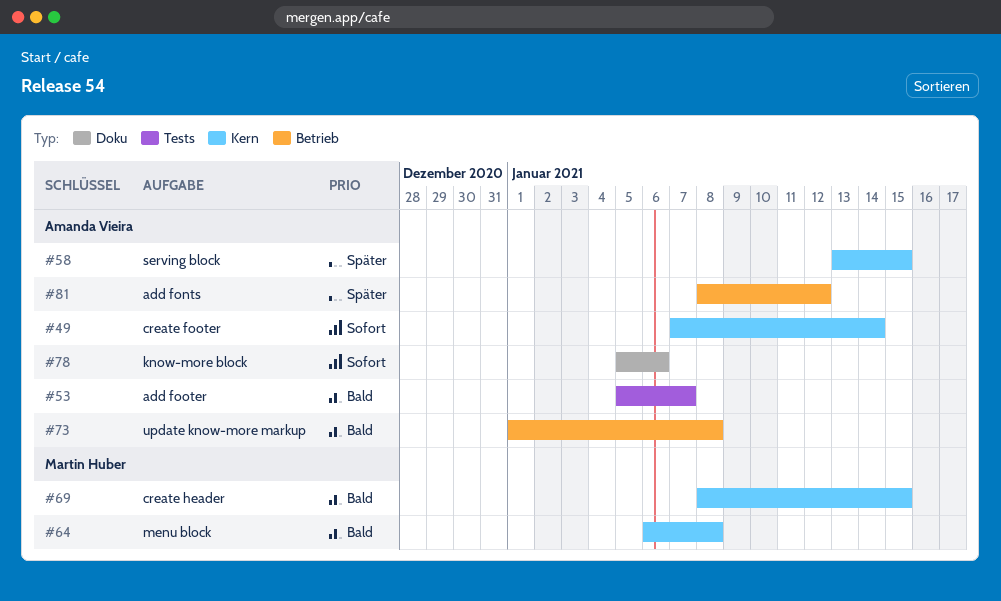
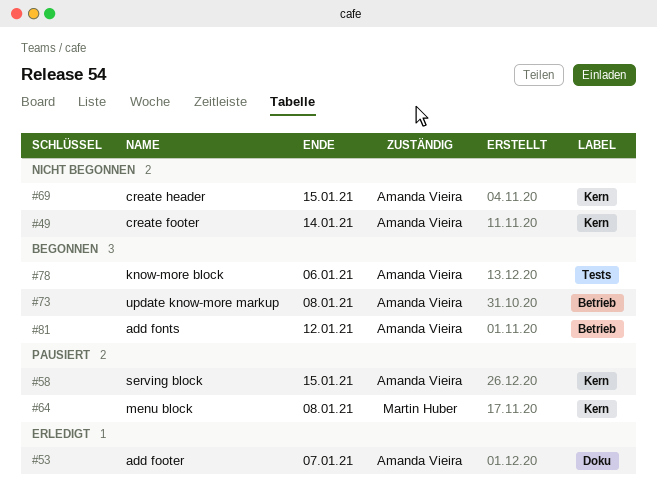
#53, label: Tests -> Doku
#69, owner: Martin Huber -> Amanda Vieira
#78, label: Doku -> Tests

